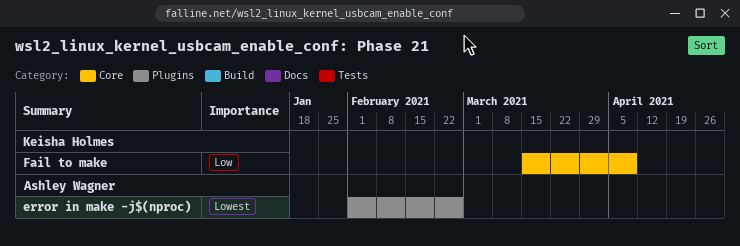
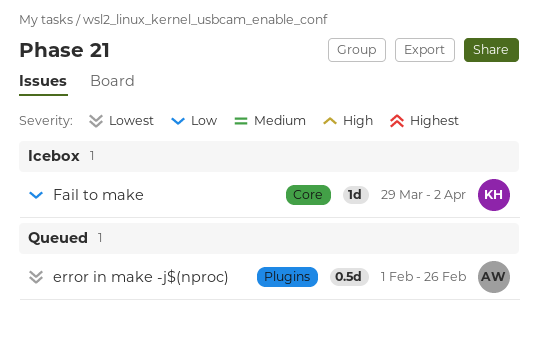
Fail to make, start: Mar 15 -> Mar 29
Fail to make, due: Apr 9 -> Apr 2

